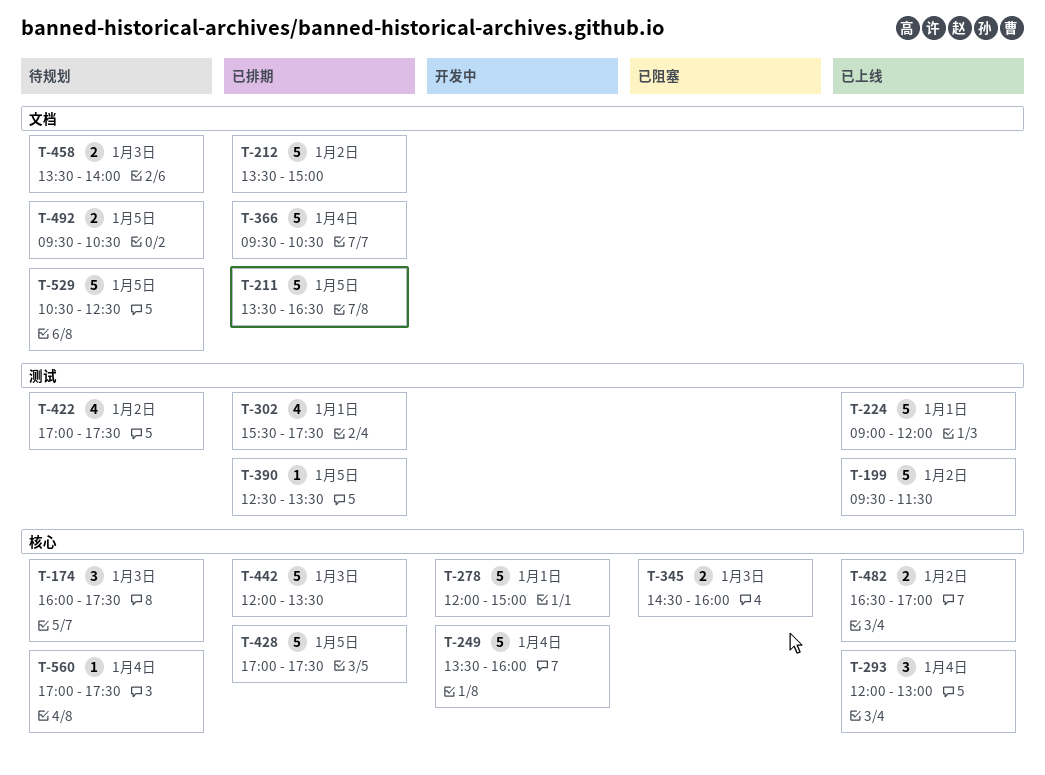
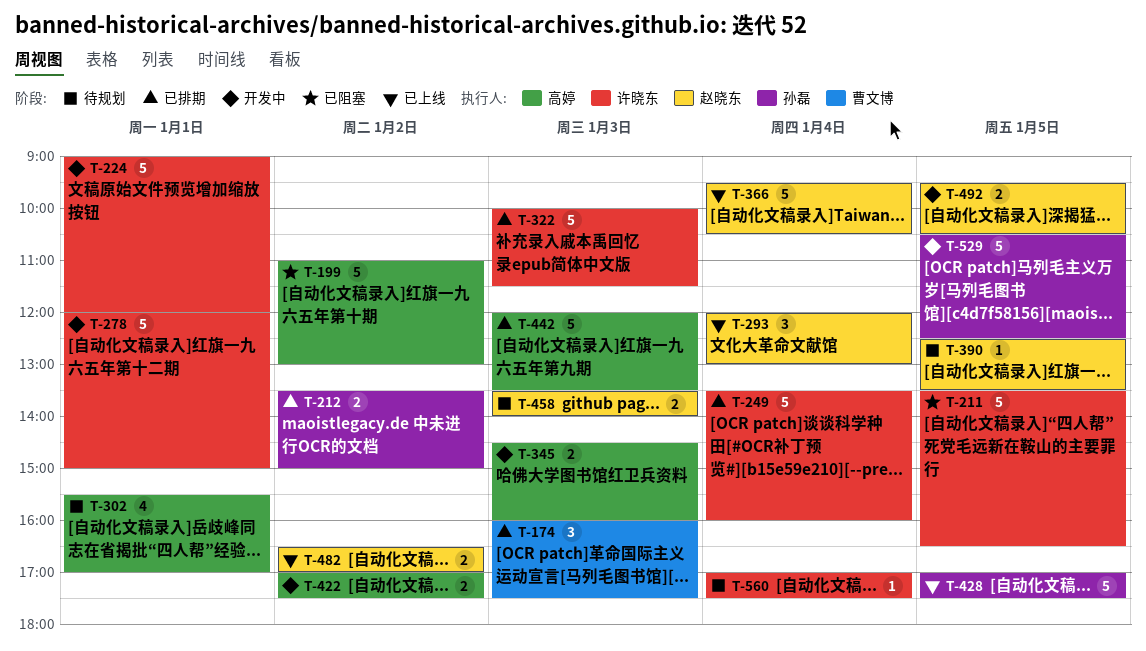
T-174, status: 待规划 -> 已排期
T-199, status: 已上线 -> 已阻塞
T-199, begins: 09:30 -> 11:00
T-199, ends: 11:30 -> 13:00
T-211, status: 已排期 -> 已阻塞
T-212, estimate: 5 -> 2
T-224, status: 已上线 -> 开发中
T-249, status: 开发中 -> 已排期
T-302, status: 已排期 -> 待规划
T-302, ends: 17:30 -> 17:00
T-322: none -> present
T-345, status: 已阻塞 -> 开发中
T-366, status: 已排期 -> 已上线
T-390, status: 已排期 -> 待规划
T-422, status: 待规划 -> 开发中
T-422, estimate: 4 -> 2
T-428, status: 已排期 -> 已上线
T-492, status: 待规划 -> 开发中
T-529, status: 待规划 -> 开发中

